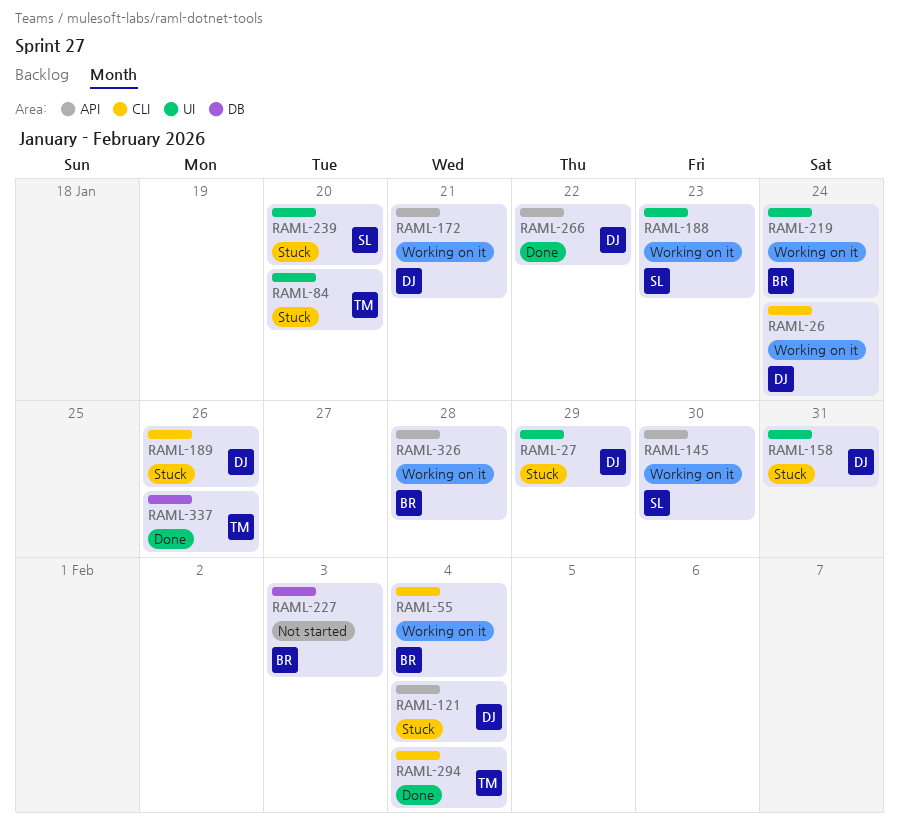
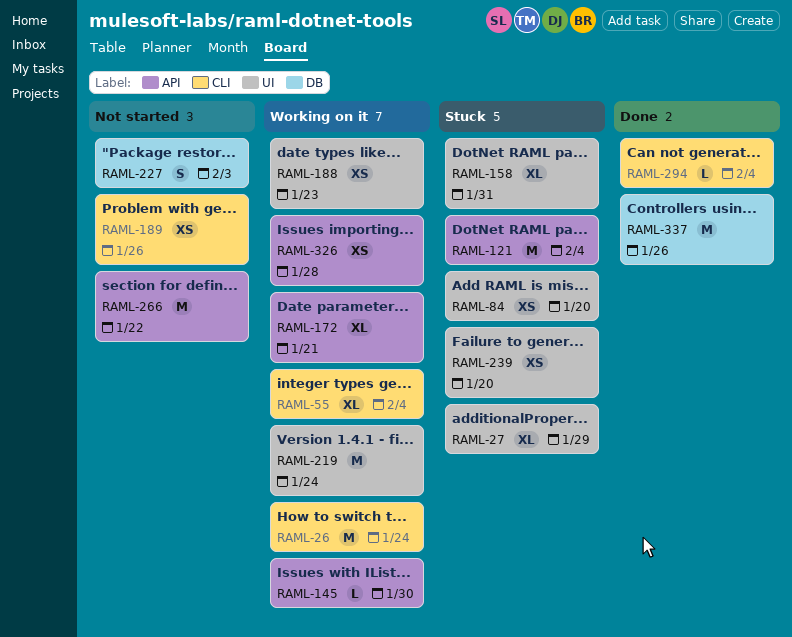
RAML-189, status: Stuck -> Not started
RAML-266, status: Done -> Not started

